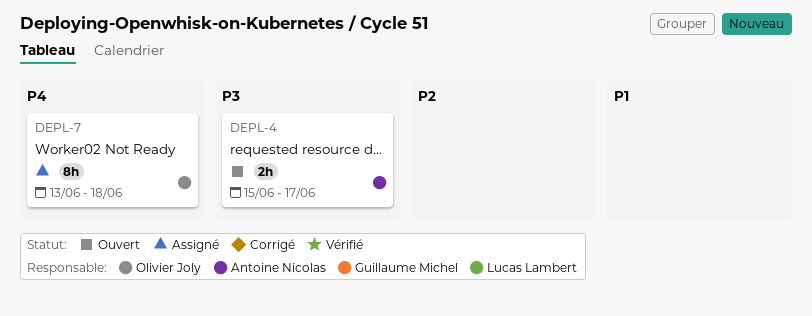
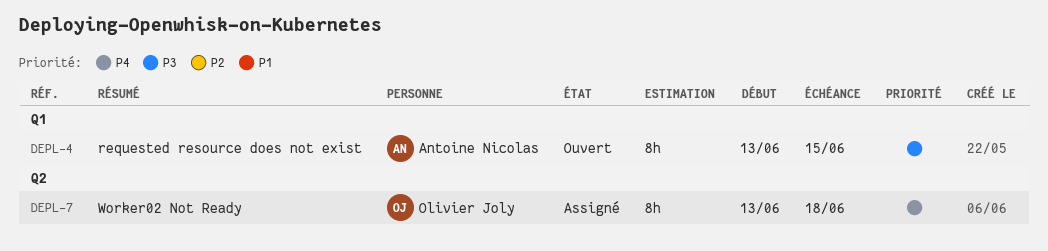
DEPL-4, estimate: 2h -> 8h
DEPL-4, start: Jun 15 -> Jun 13
DEPL-4, due: Jun 17 -> Jun 15

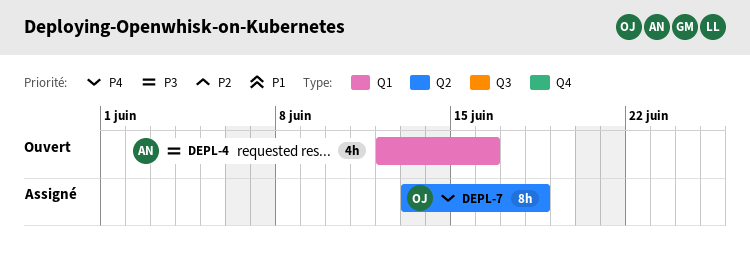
DEPL-4, estimate: 8h -> 4h
DEPL-4, start: Jun 13 -> Jun 12
DEPL-4, due: Jun 15 -> Jun 16

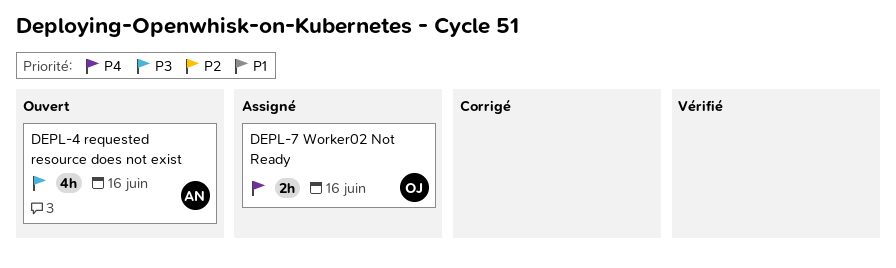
DEPL-7, estimate: 8h -> 2h
DEPL-7, due: Jun 18 -> Jun 16

